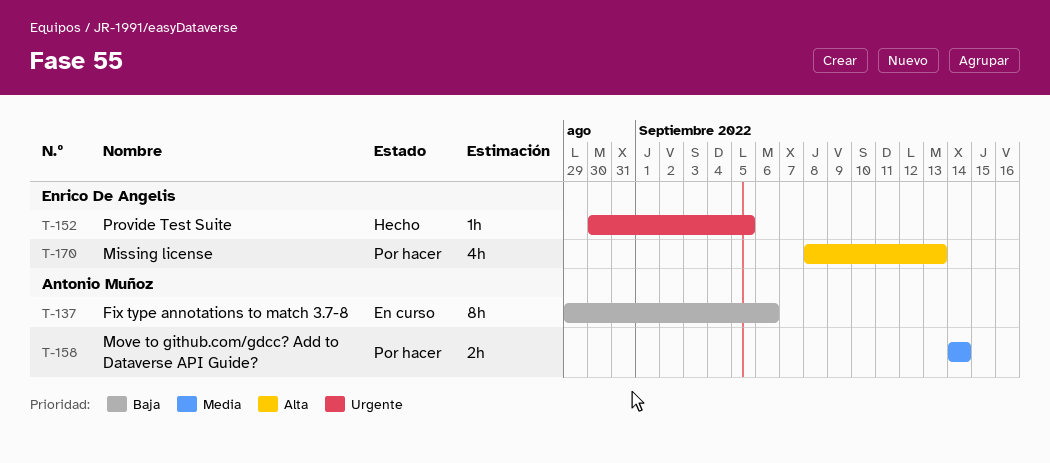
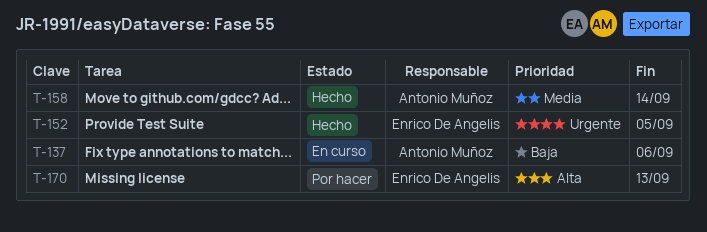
T-158, status: Por hacer -> Hecho

